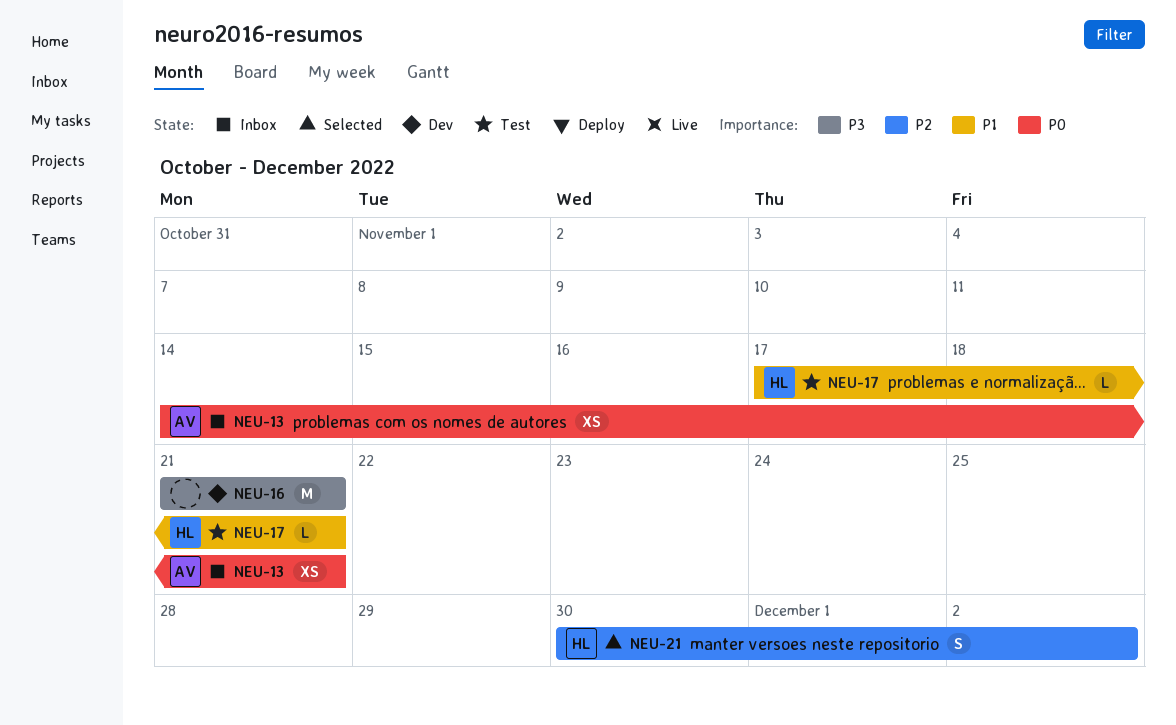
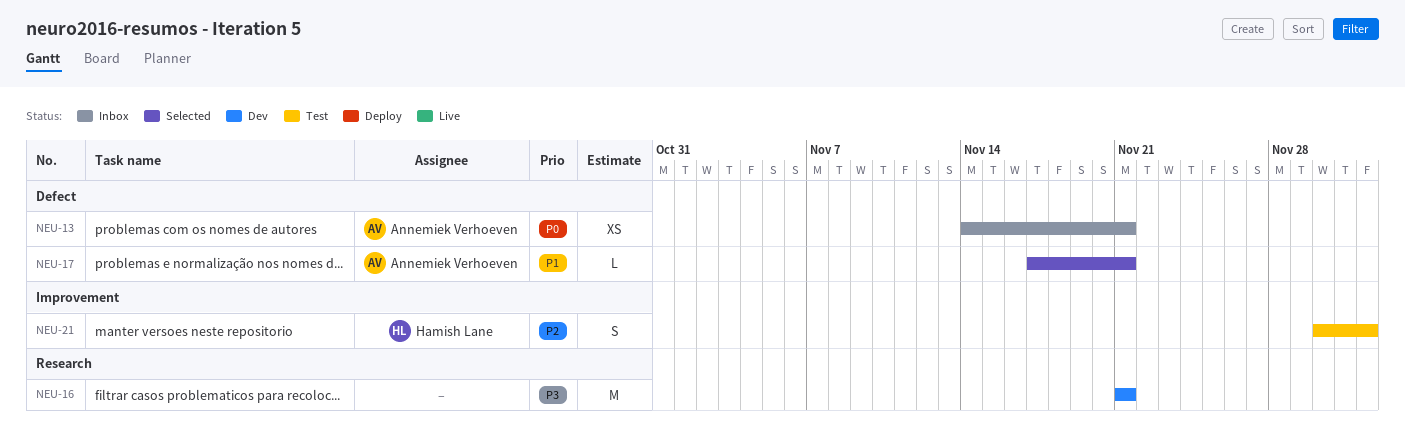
NEU-17, status: Test -> Selected
NEU-17, owner: Hamish Lane -> Annemiek Verhoeven
NEU-21, status: Selected -> Test

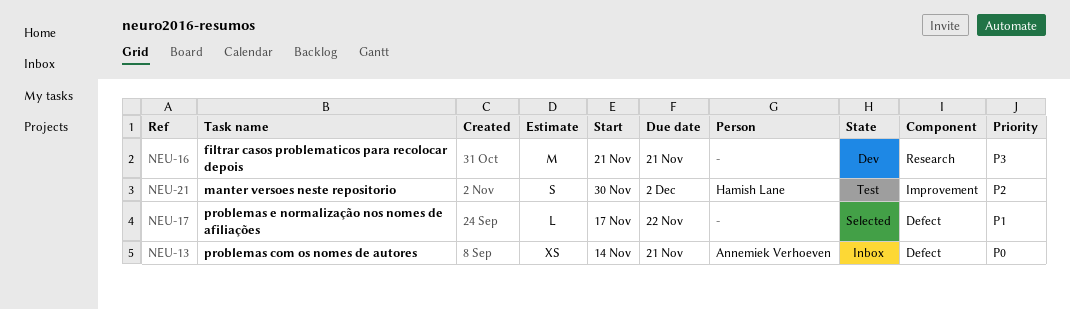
NEU-17, owner: Annemiek Verhoeven -> none
NEU-17, due: Nov 21 -> Nov 22

